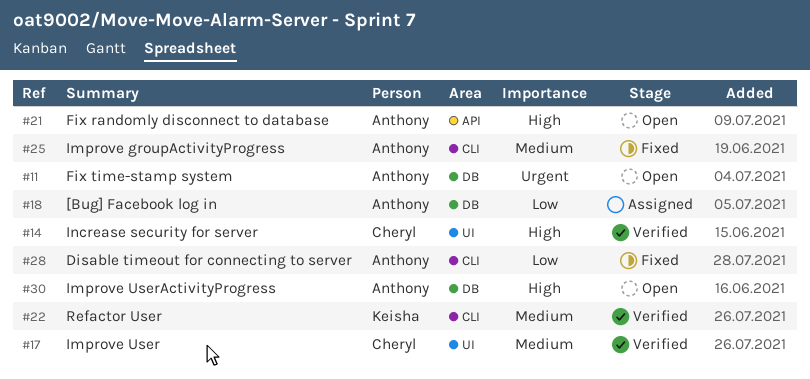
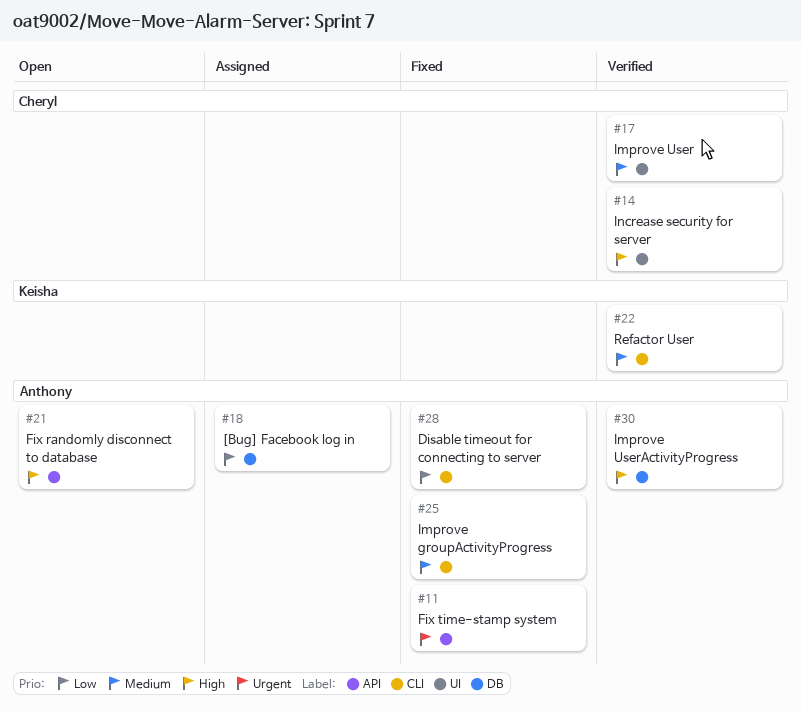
#11, status: Open -> Fixed
#11, label: DB -> API
#30, status: Open -> Verified

